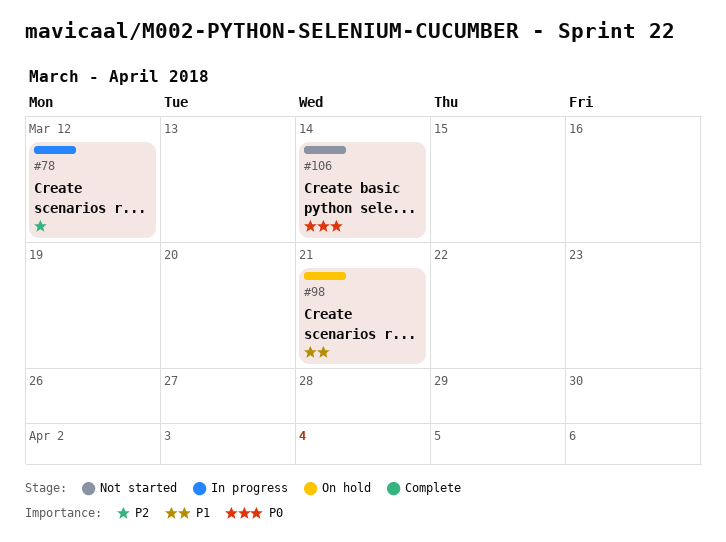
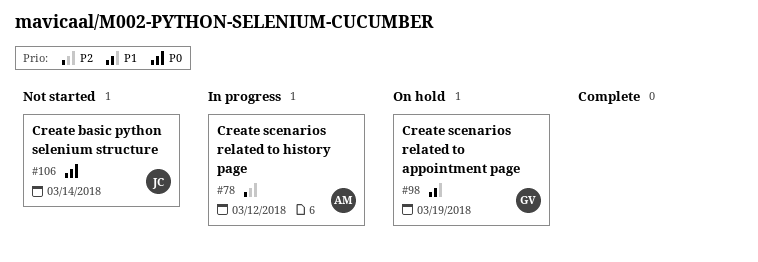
#98, due: Mar 21 -> Mar 19

